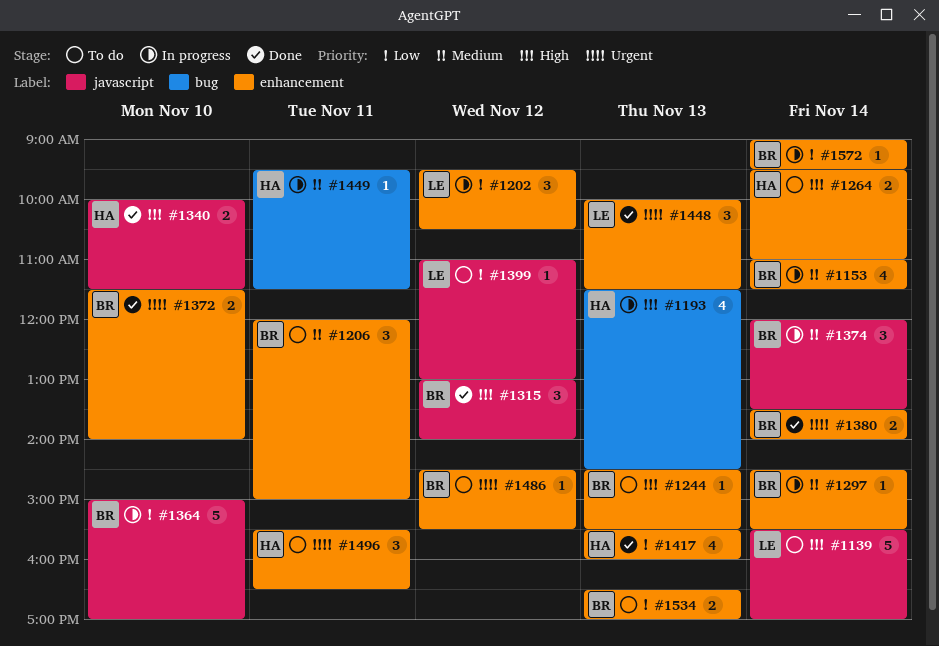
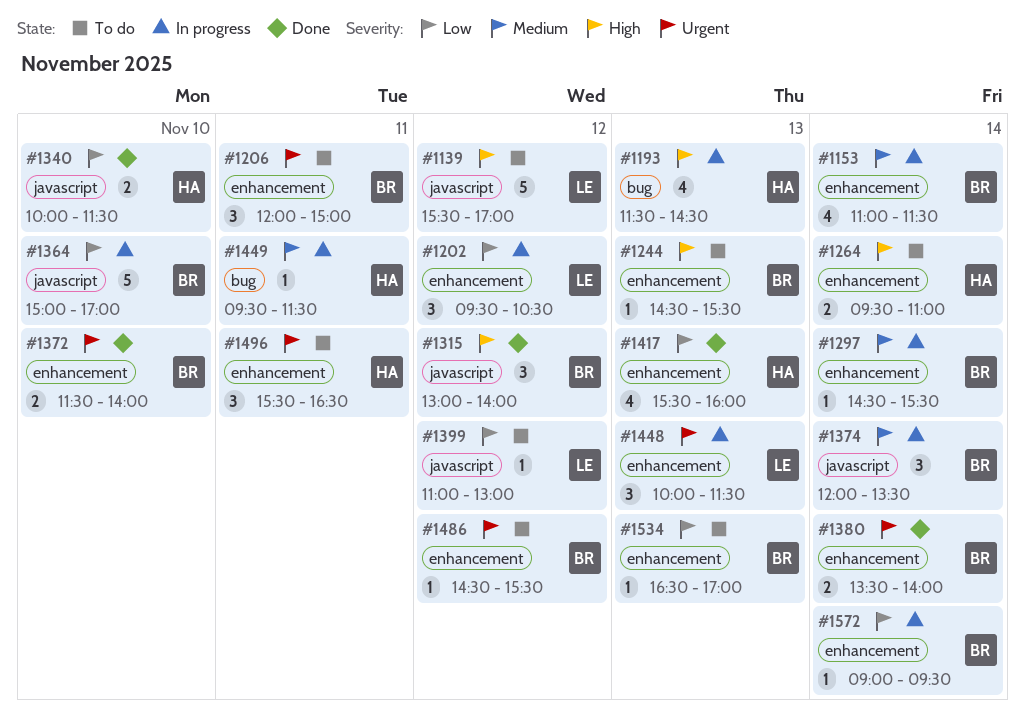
#1139, day: Nov 14 -> Nov 12
#1206, priority: Medium -> Urgent
#1340, priority: High -> Low
#1448, status: Done -> In progress
#1534, estimate: 2 -> 1

